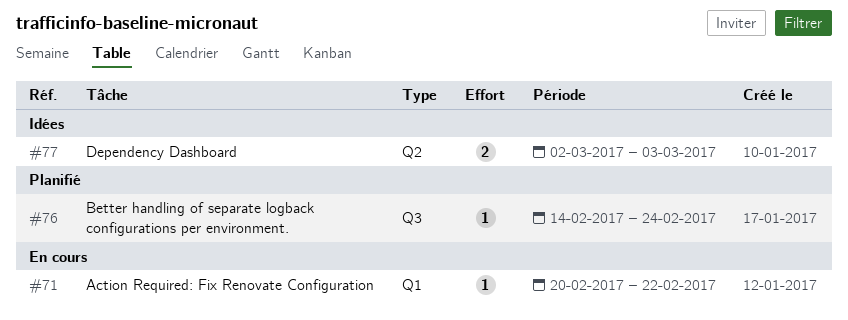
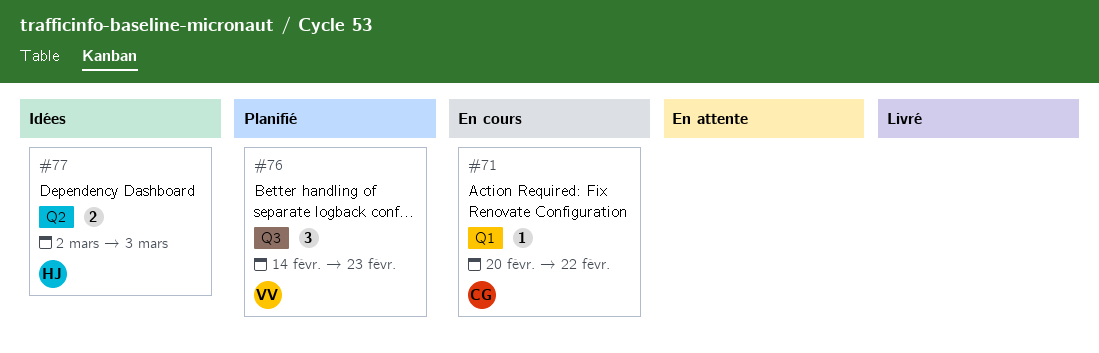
#76, estimate: 1 -> 3
#76, due: Feb 24 -> Feb 23

